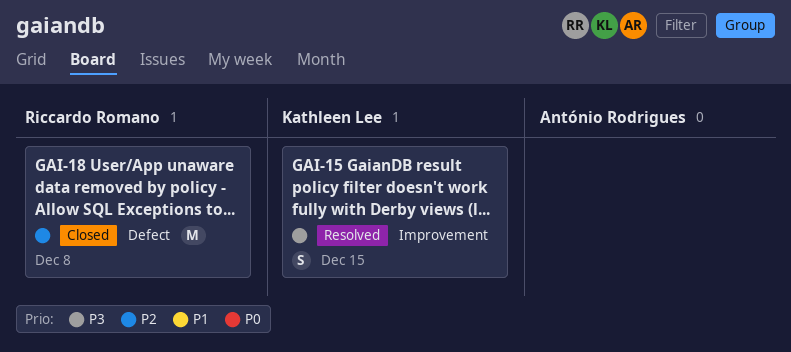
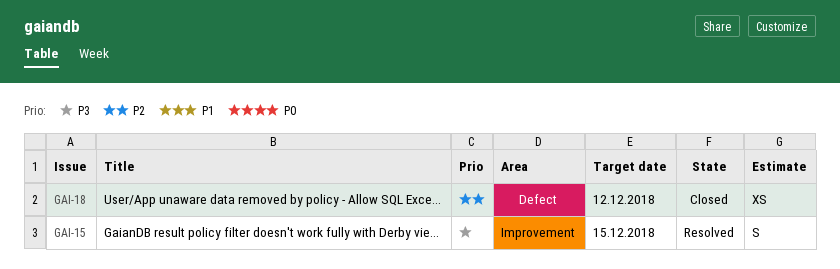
GAI-18, estimate: M -> XS
GAI-18, due: Dec 8 -> Dec 12

